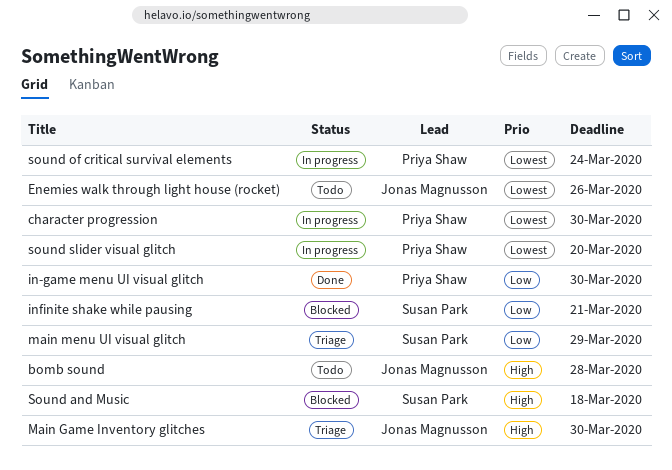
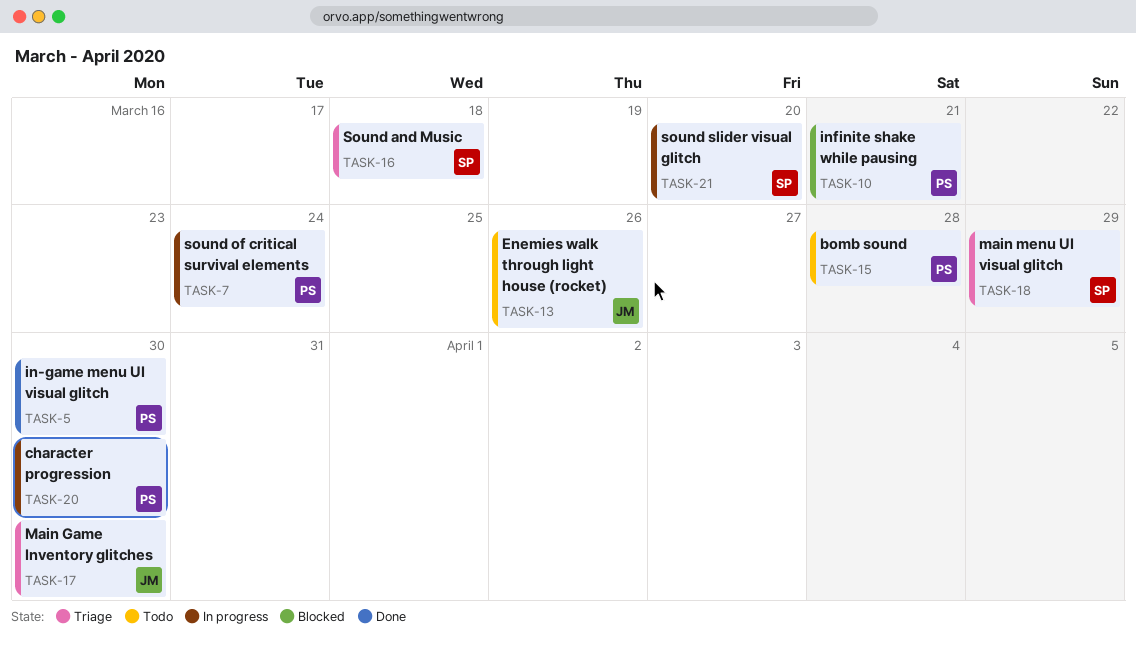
bomb sound, owner: Jonas Magnusson -> Priya Shaw
infinite shake while pausing, owner: Susan Park -> Priya Shaw
Sound and Music, status: Blocked -> Triage
sound slider visual glitch, owner: Priya Shaw -> Susan Park

